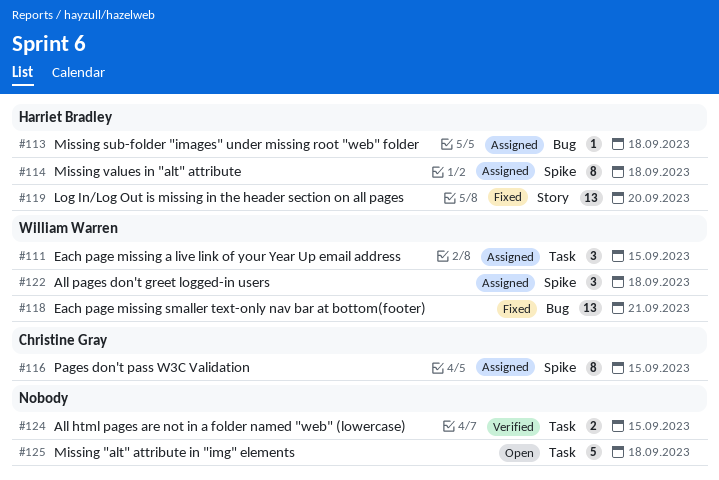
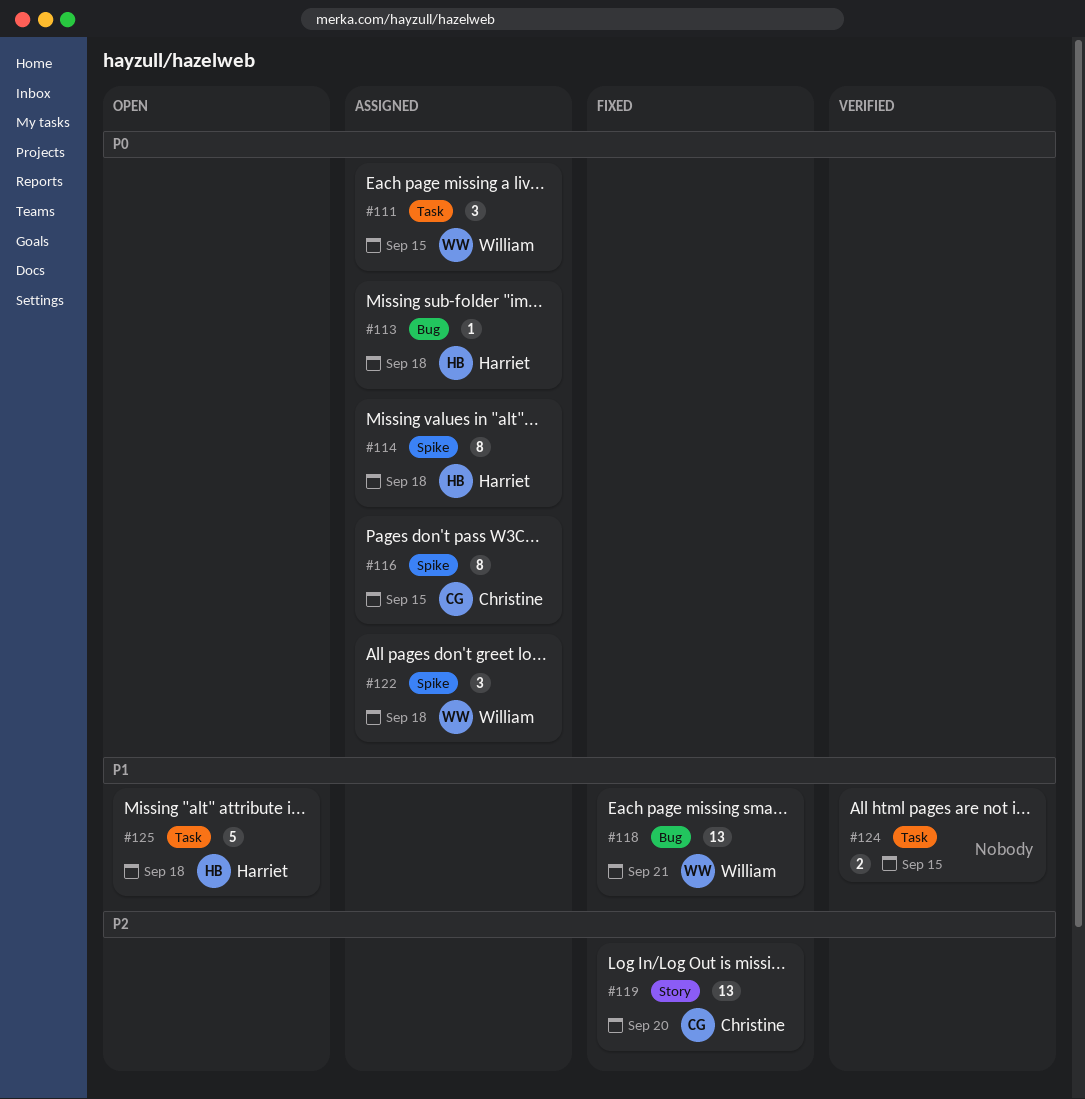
#119, owner: Harriet Bradley -> Christine Gray
#125, owner: none -> Harriet Bradley

